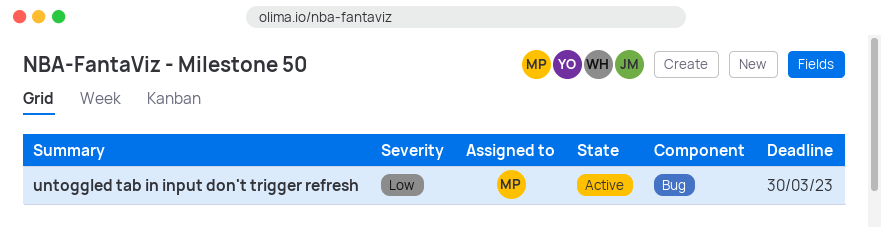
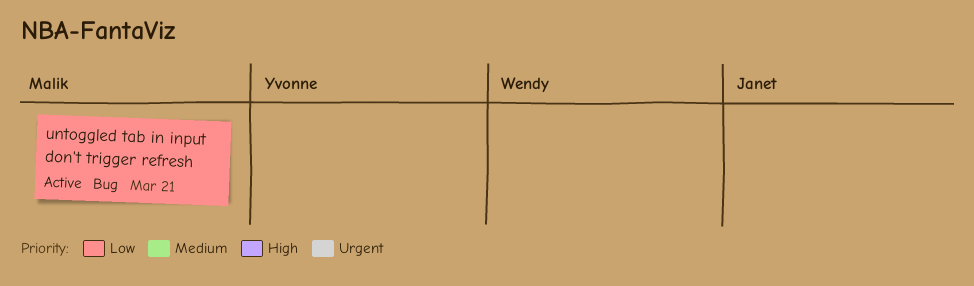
untoggled tab in input don't trigger refresh, due: Mar 30 -> Mar 21

